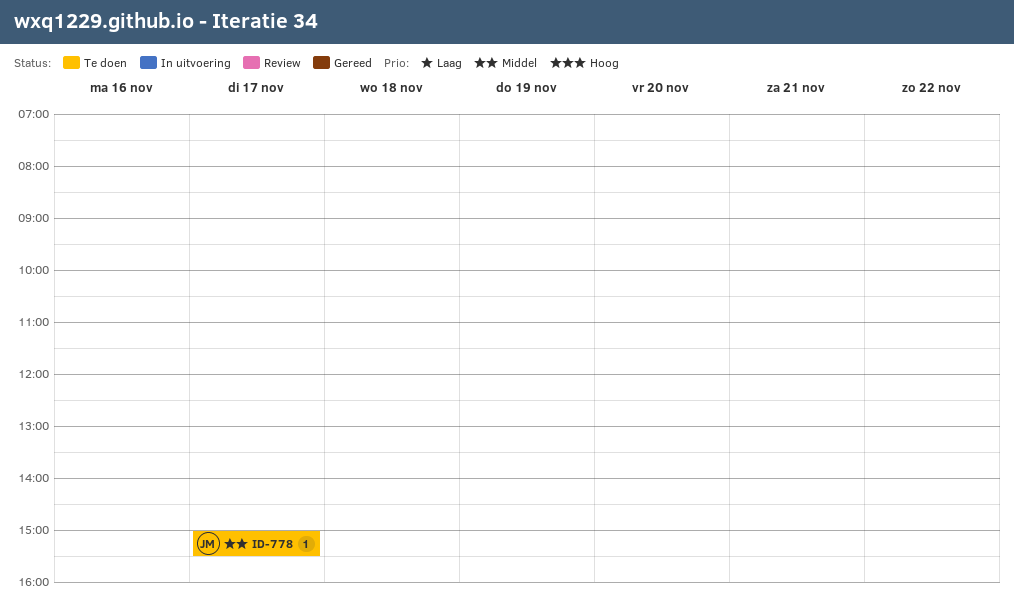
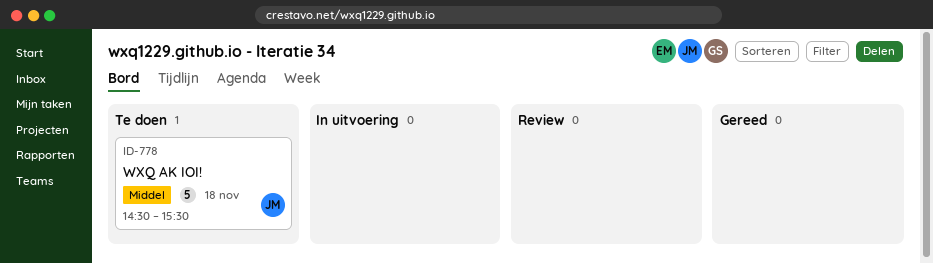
ID-778, estimate: 1 -> 5
ID-778, day: Nov 17 -> Nov 18
ID-778, begins: 15:00 -> 14:30

